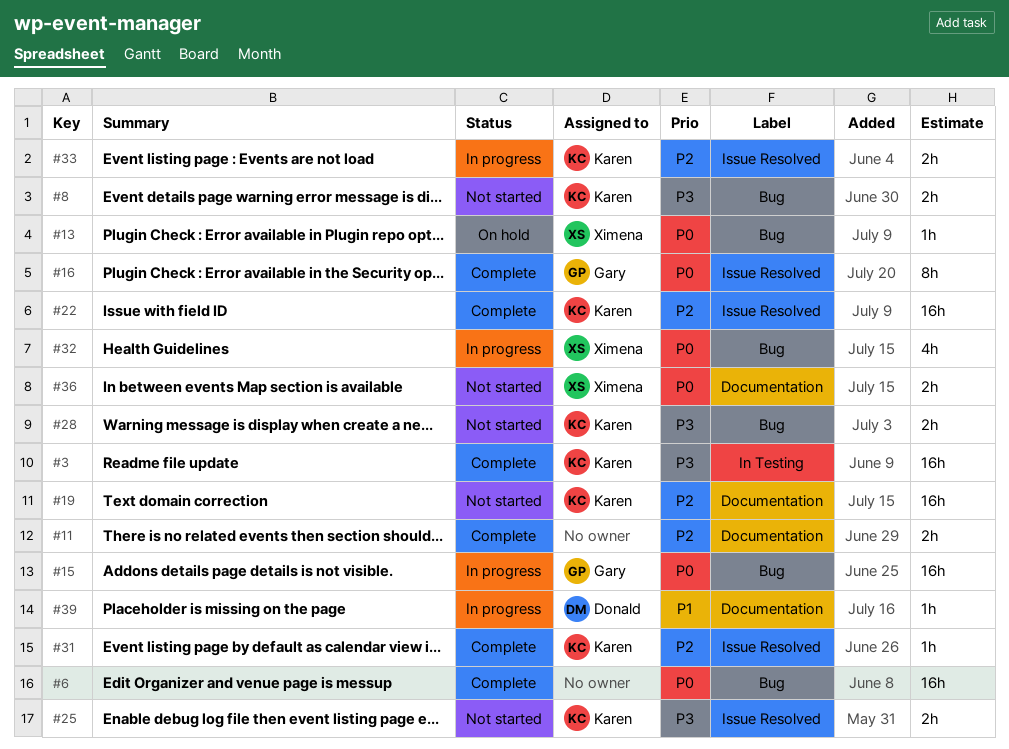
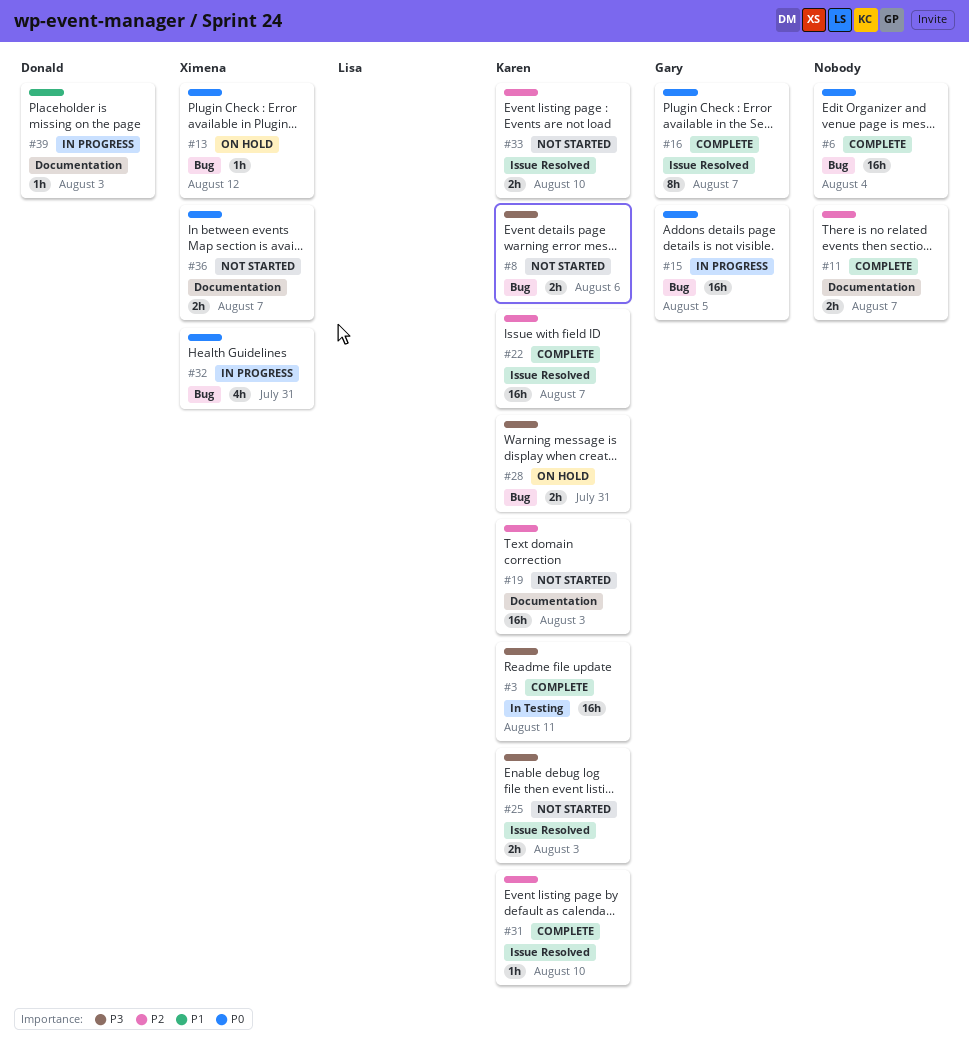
#28, status: Not started -> On hold
#33, status: In progress -> Not started

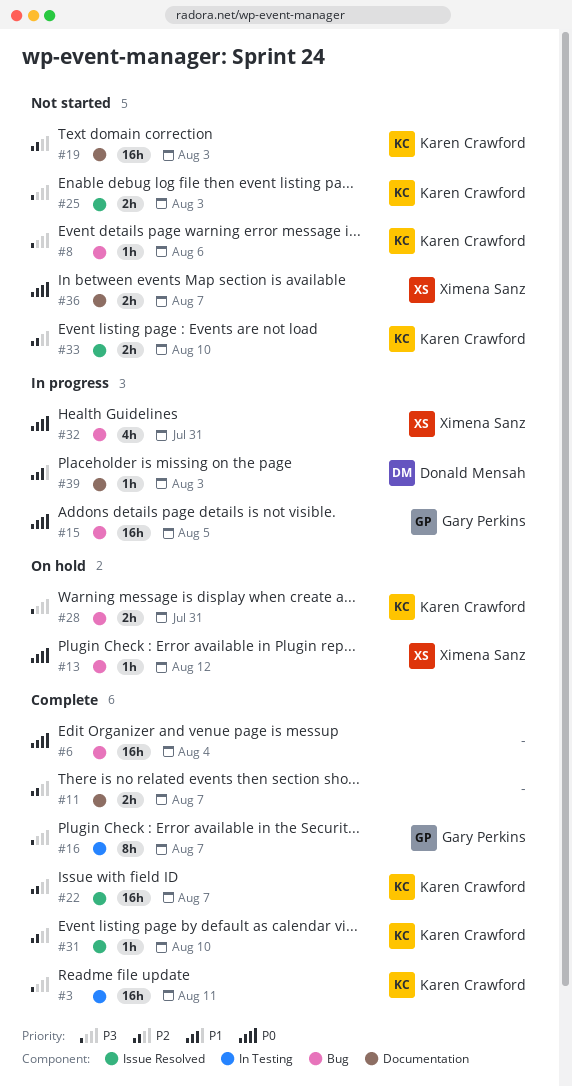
#8, estimate: 2h -> 1h
#16, priority: P0 -> P3
#16, label: Issue Resolved -> In Testing

